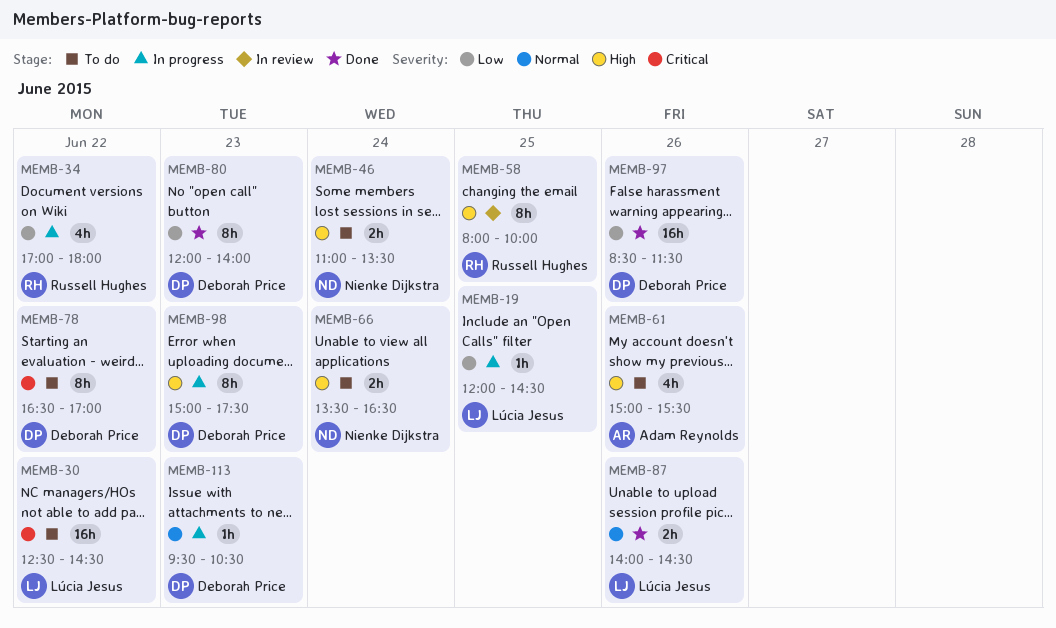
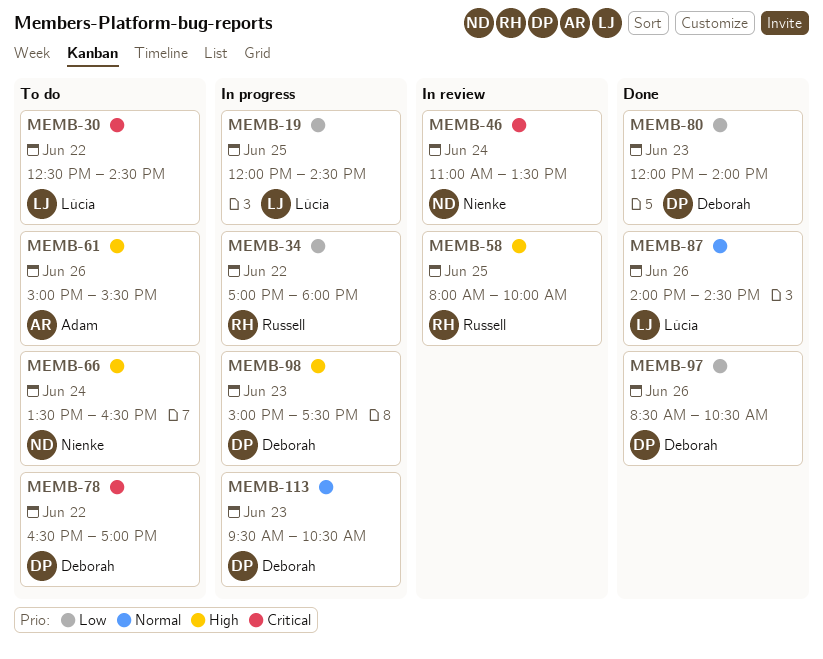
MEMB-46, status: To do -> In review
MEMB-46, priority: High -> Critical
MEMB-97, ends: 11:30 -> 10:30

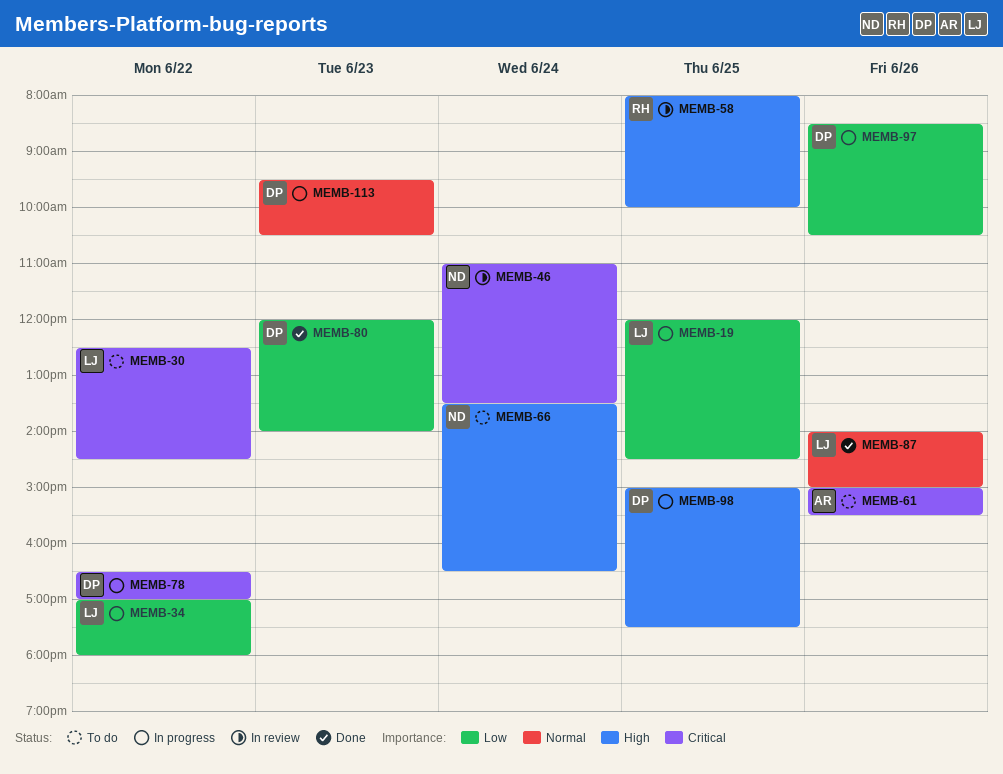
MEMB-34, owner: Russell -> Lúcia
MEMB-61, priority: High -> Critical
MEMB-78, status: To do -> In progress
MEMB-87, ends: 14:30 -> 15:00
MEMB-97, status: Done -> In progress
MEMB-98, day: Jun 23 -> Jun 25

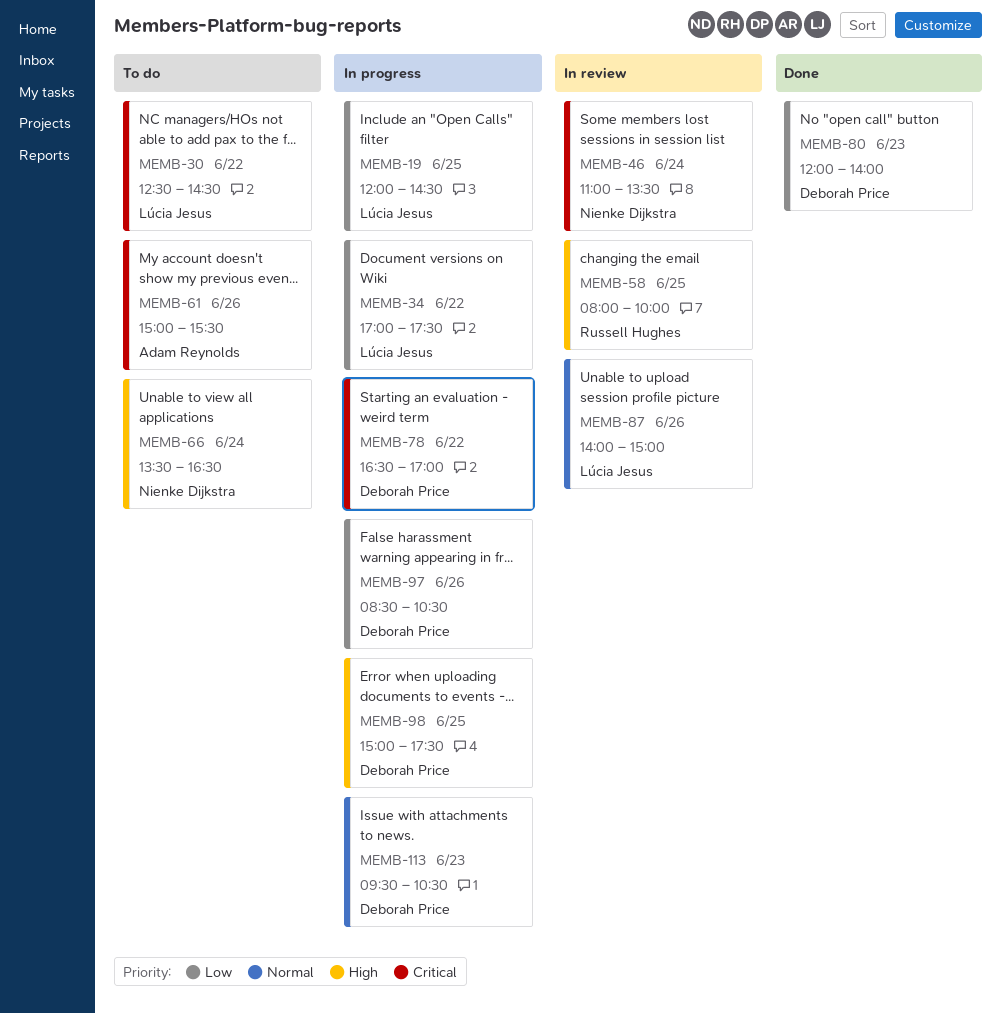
MEMB-34, ends: 18:00 -> 17:30
MEMB-87, status: Done -> In review

